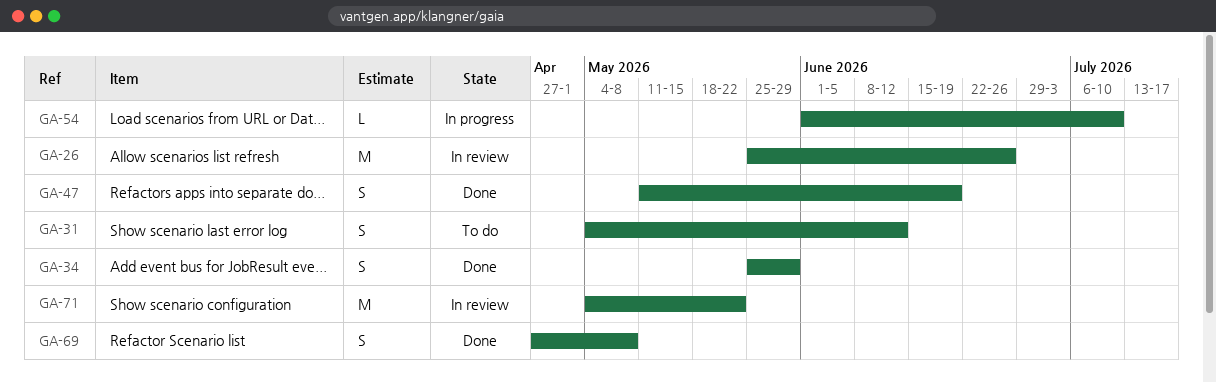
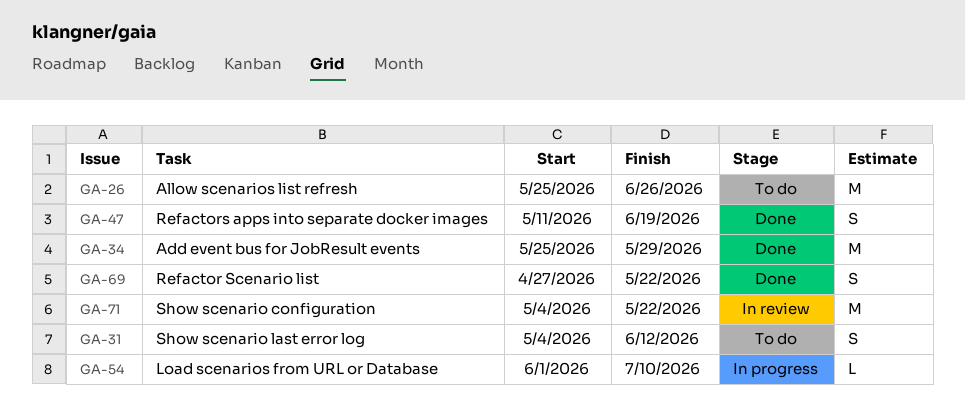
GA-26, status: In review -> To do
GA-34, estimate: S -> M
GA-69, due: May 8 -> May 22

